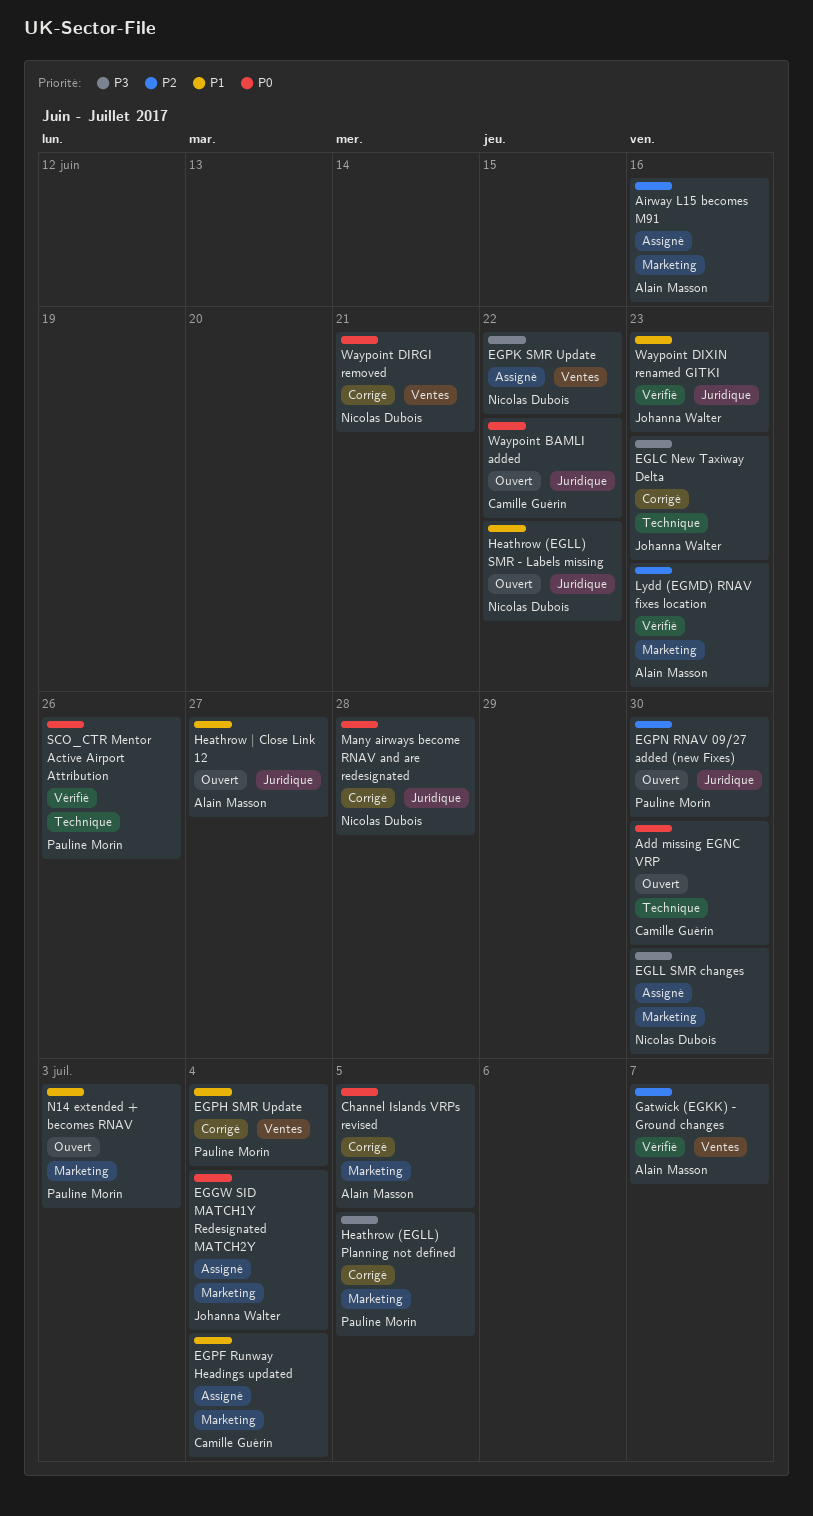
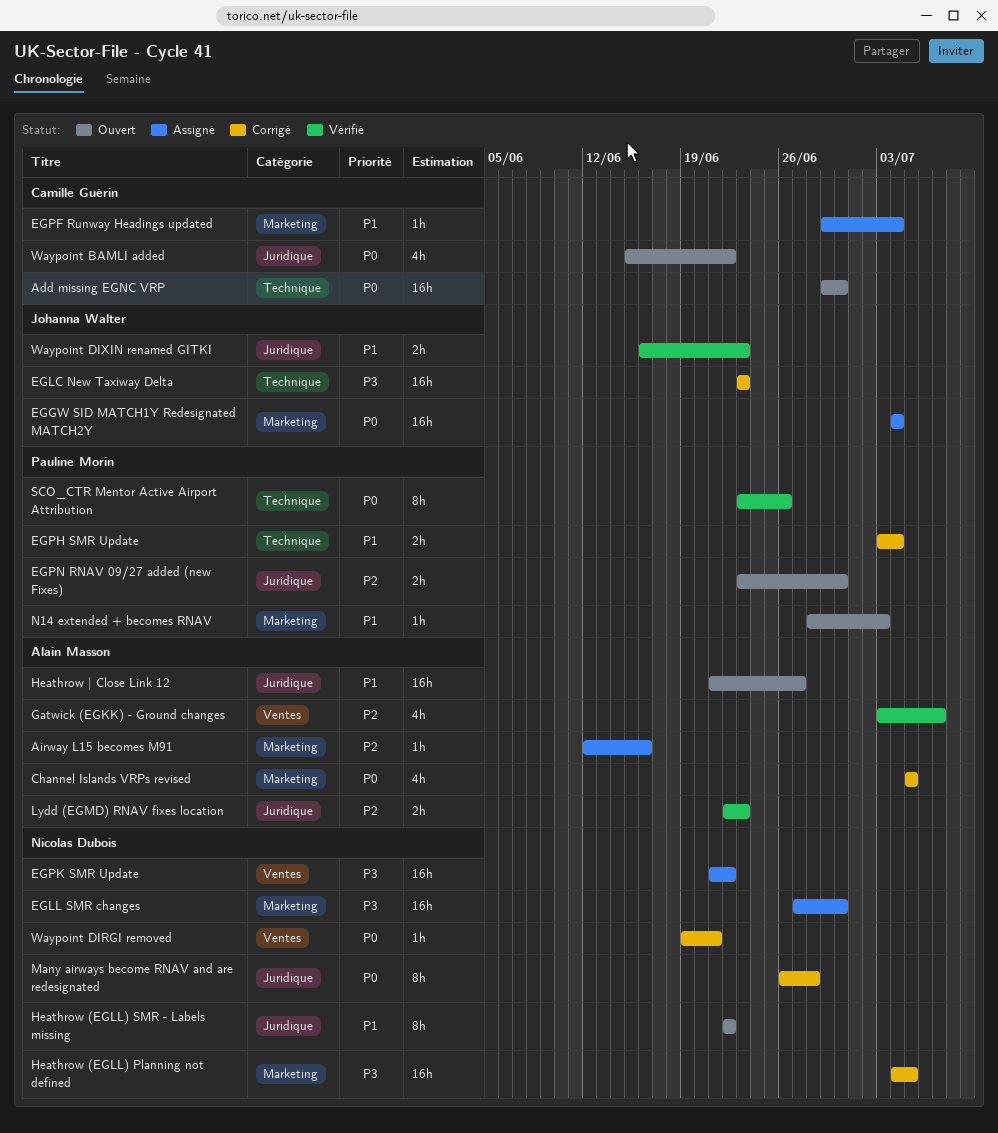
EGPH SMR Update, label: Ventes -> Technique
Heathrow (EGLL) Planning not defined, owner: Pauline Morin -> Nicolas Dubois
Lydd (EGMD) RNAV fixes location, label: Marketing -> Juridique

